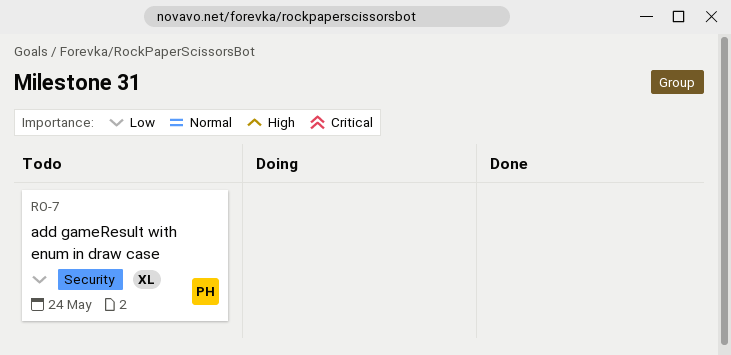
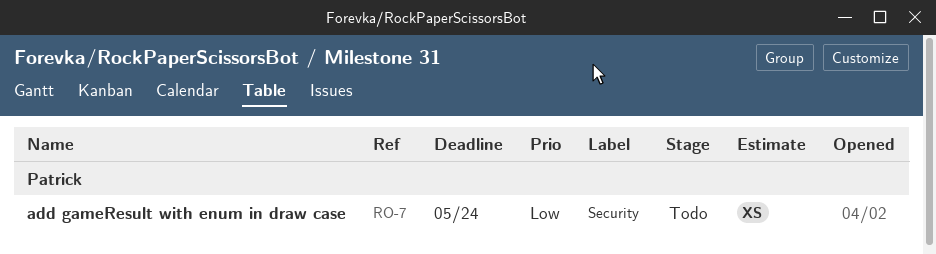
RO-7, estimate: XL -> XS

